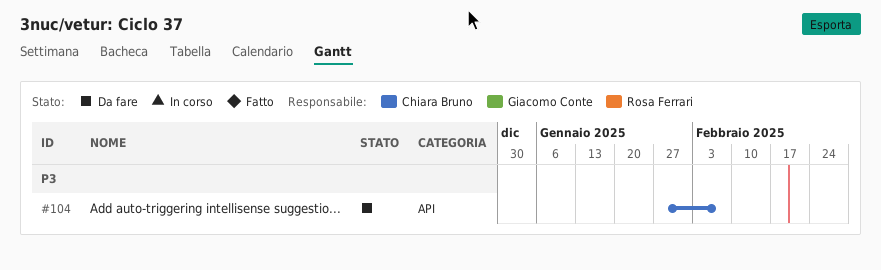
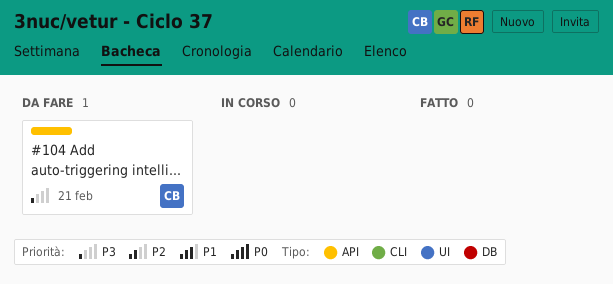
#104, due: Feb 7 -> Feb 21

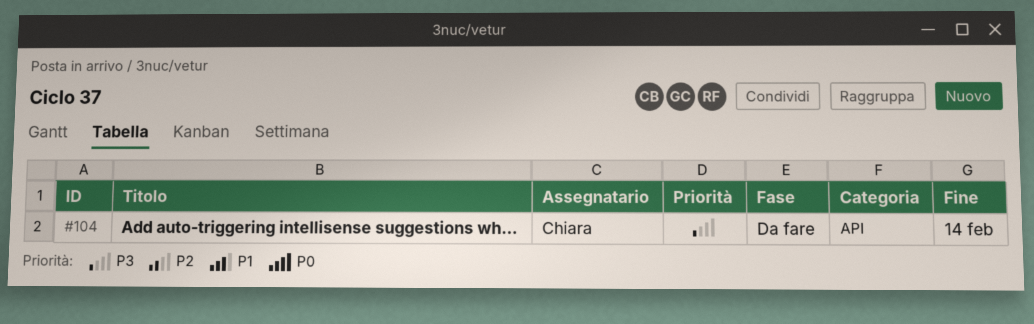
#104, due: Feb 21 -> Feb 14

